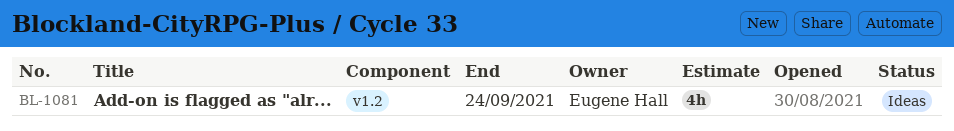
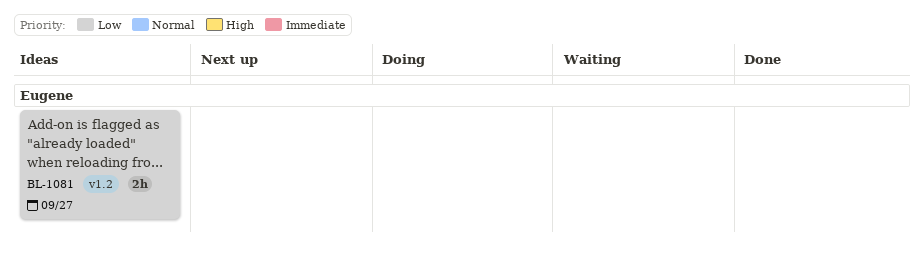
BL-1081, estimate: 4h -> 2h
BL-1081, due: Sep 24 -> Sep 27

